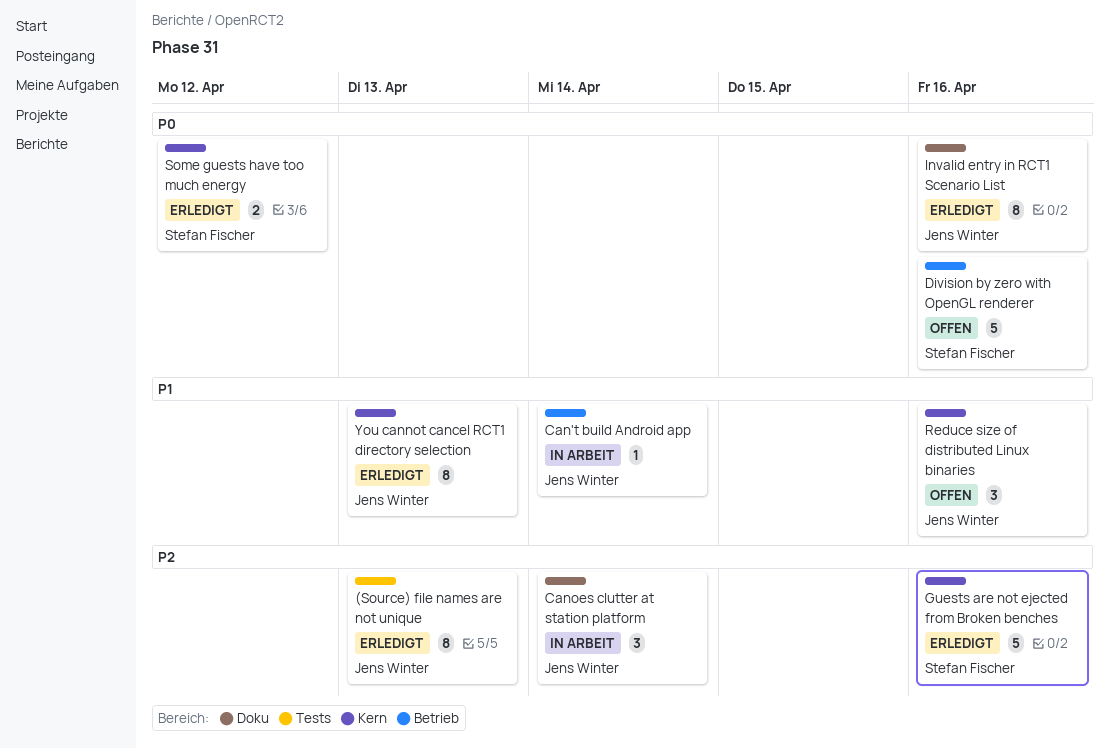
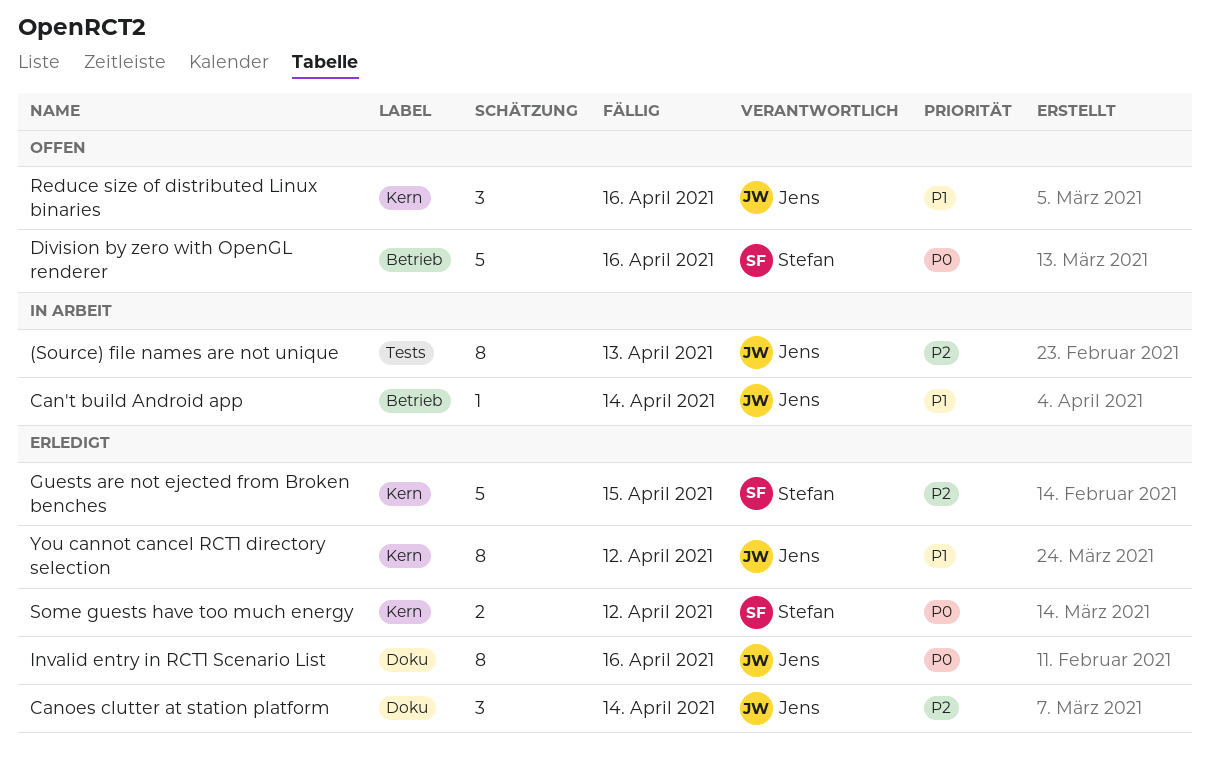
(Source) file names are not unique, status: Erledigt -> In Arbeit
Canoes clutter at station platform, status: In Arbeit -> Erledigt
Guests are not ejected from Broken benches, due: Apr 16 -> Apr 15
You cannot cancel RCT1 directory selection, due: Apr 13 -> Apr 12

